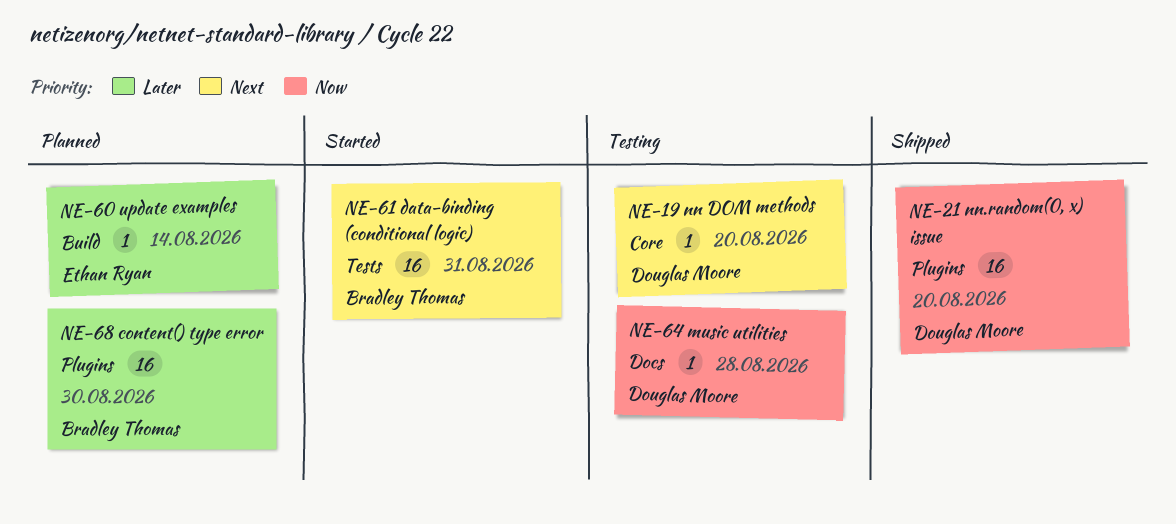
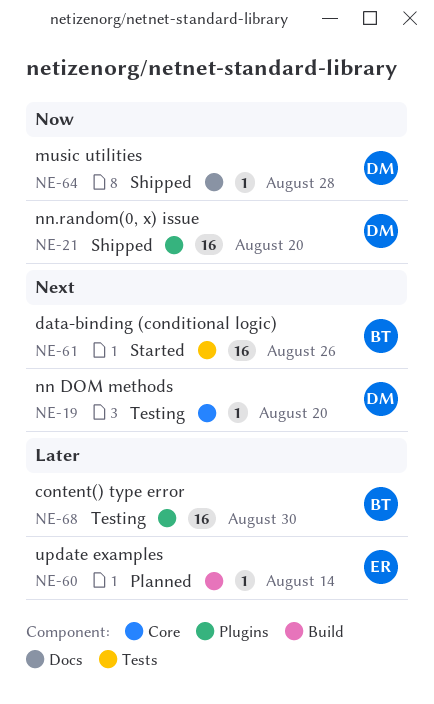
NE-61, due: Aug 31 -> Aug 26
NE-64, status: Testing -> Shipped
NE-68, status: Planned -> Testing

